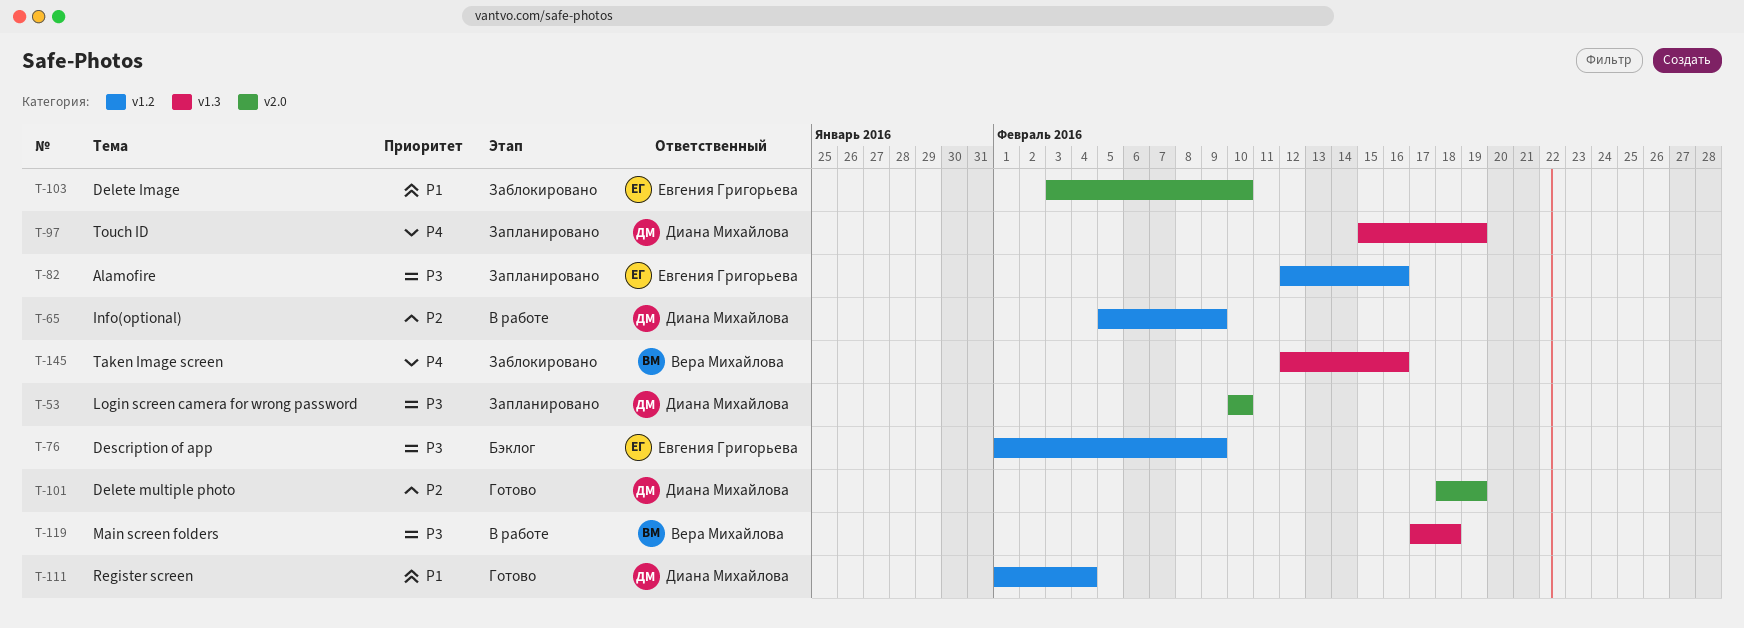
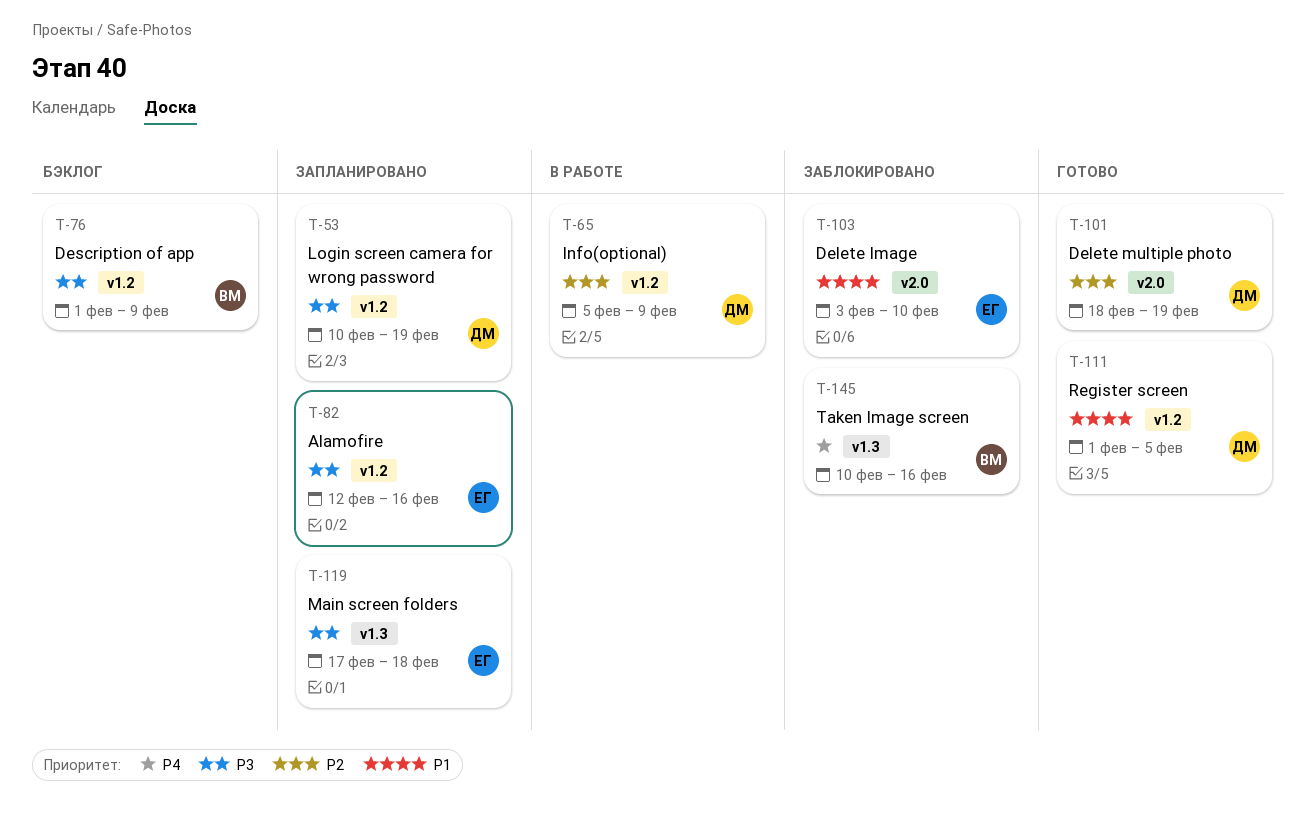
T-53, label: v2.0 -> v1.2
T-53, due: Feb 10 -> Feb 19
T-76, owner: Евгения Григорьева -> Вера Михайлова
T-97: present -> none
T-111, due: Feb 4 -> Feb 5
T-119, status: В работе -> Запланировано
T-119, owner: Вера Михайлова -> Евгения Григорьева
T-145, start: Feb 12 -> Feb 10

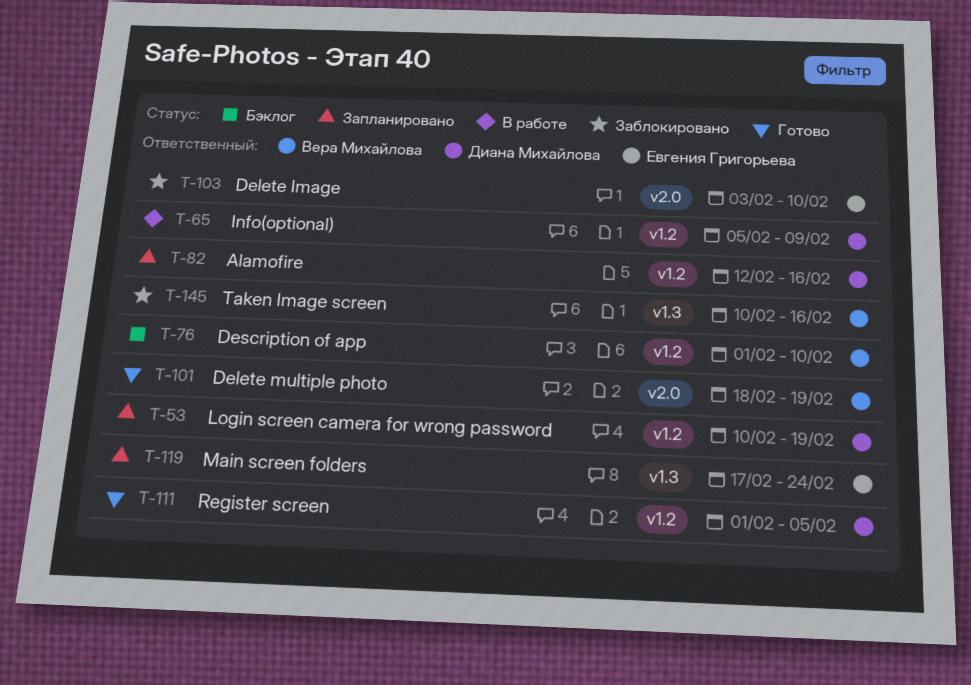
T-76, due: Feb 9 -> Feb 10
T-82, owner: Евгения Григорьева -> Диана Михайлова
T-101, owner: Диана Михайлова -> Вера Михайлова
T-119, due: Feb 18 -> Feb 24

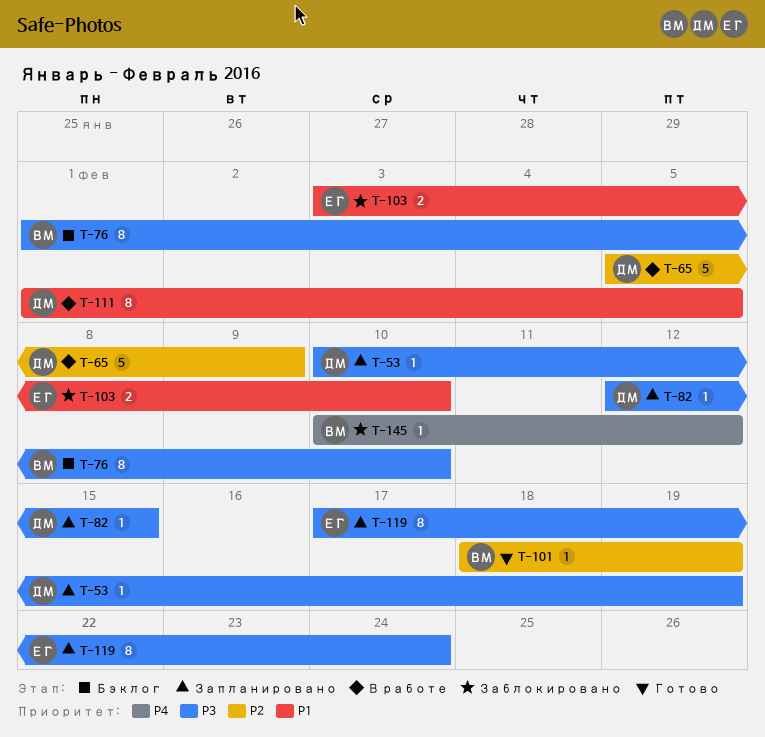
T-82, due: Feb 16 -> Feb 15
T-111, status: Готово -> В работе
T-145, due: Feb 16 -> Feb 12

